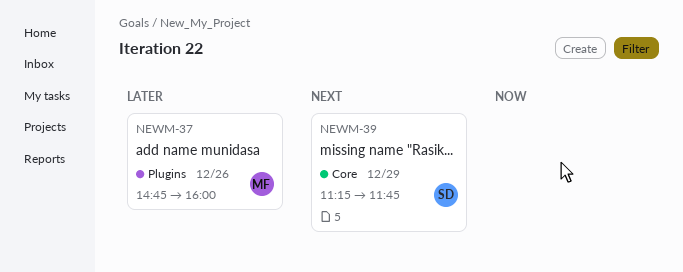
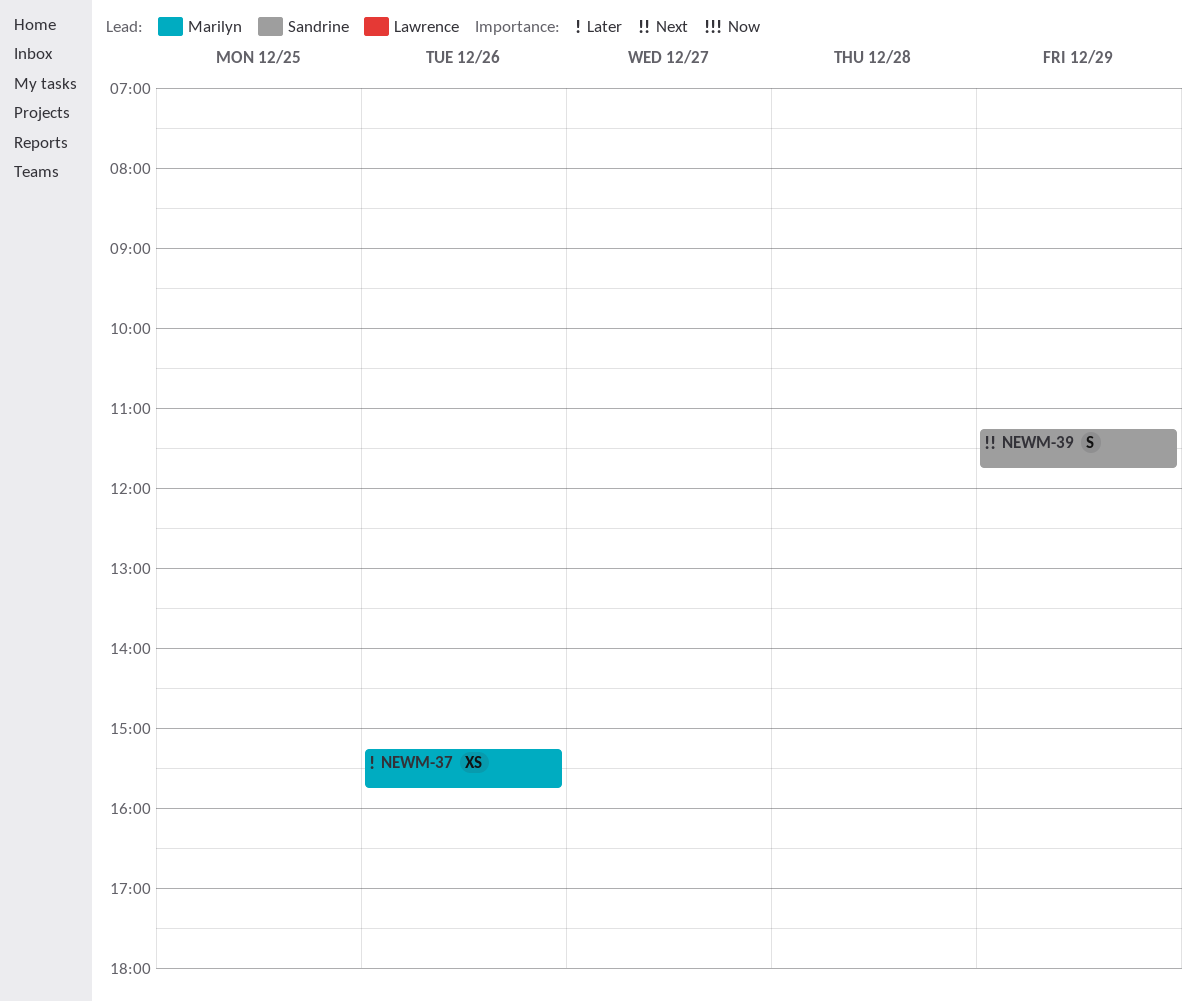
NEWM-37, begins: 14:45 -> 15:15
NEWM-37, ends: 16:00 -> 15:45

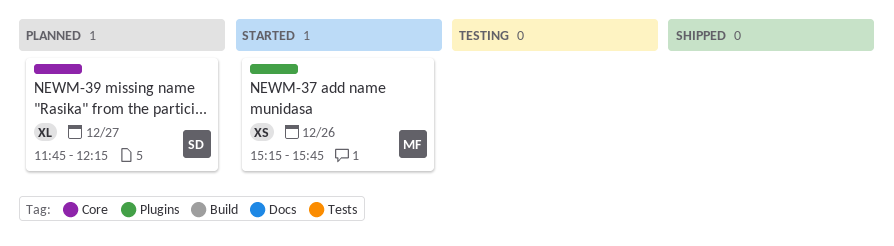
NEWM-39, estimate: S -> XL
NEWM-39, day: Dec 29 -> Dec 27
NEWM-39, begins: 11:15 -> 11:45
NEWM-39, ends: 11:45 -> 12:15

